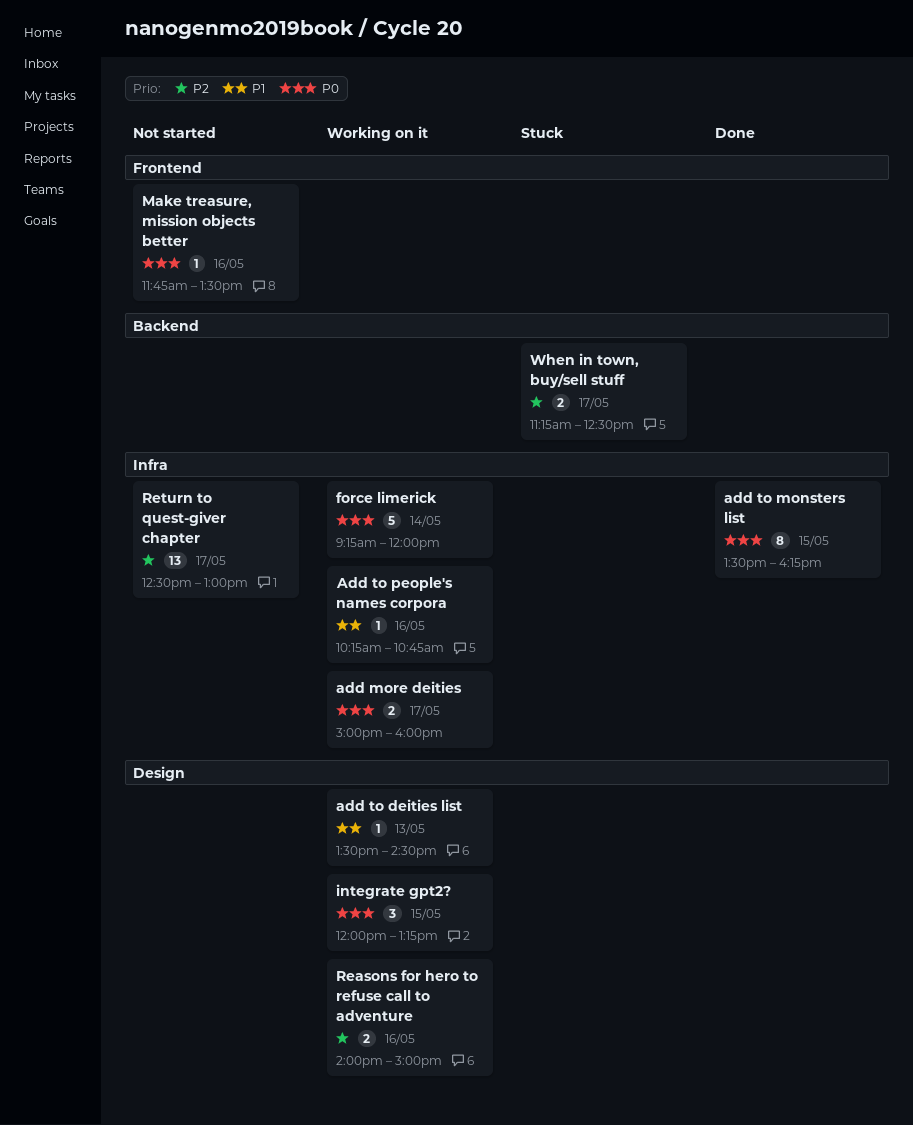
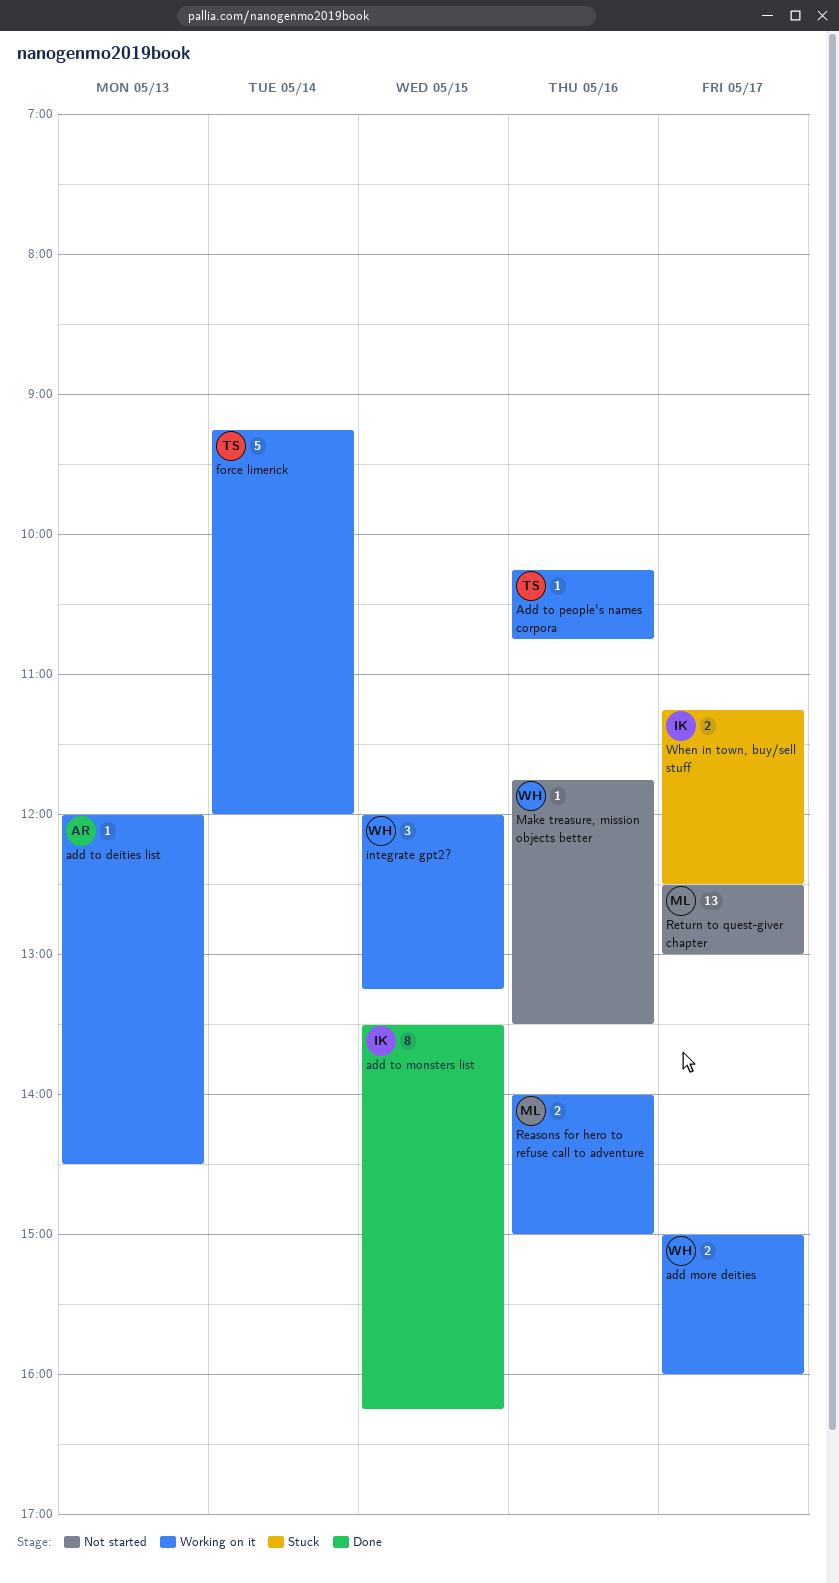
add to deities list, begins: 13:30 -> 12:00

